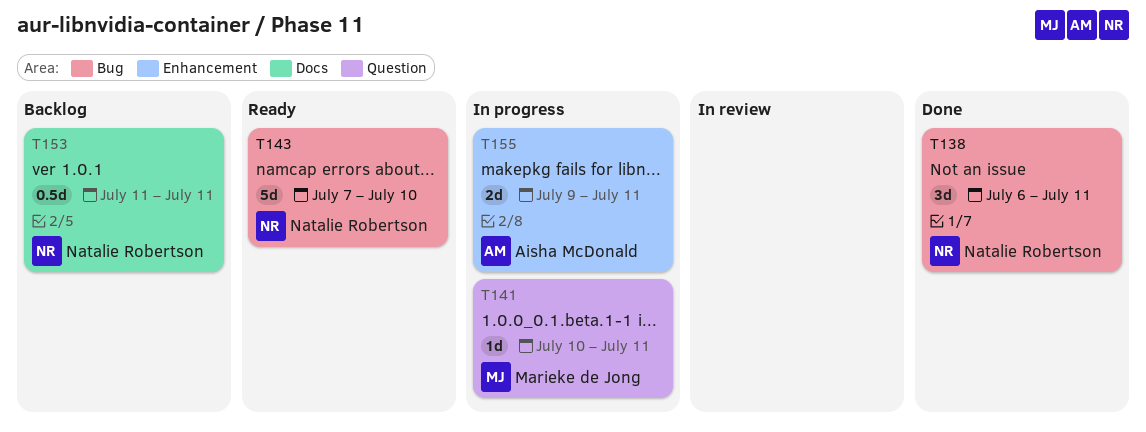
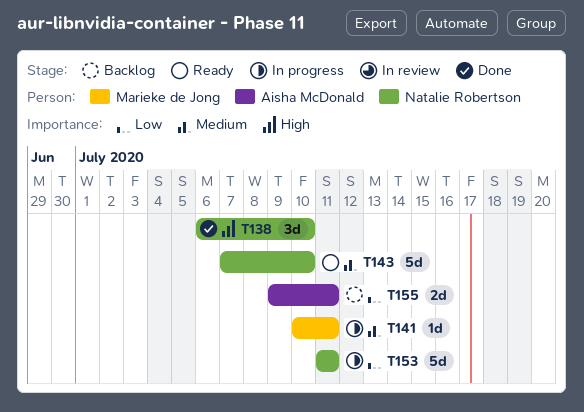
T138, due: Jul 11 -> Jul 10
T153, status: Backlog -> In progress
T153, estimate: 0.5d -> 5d
T155, status: In progress -> Backlog

